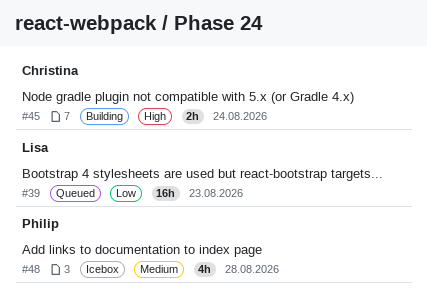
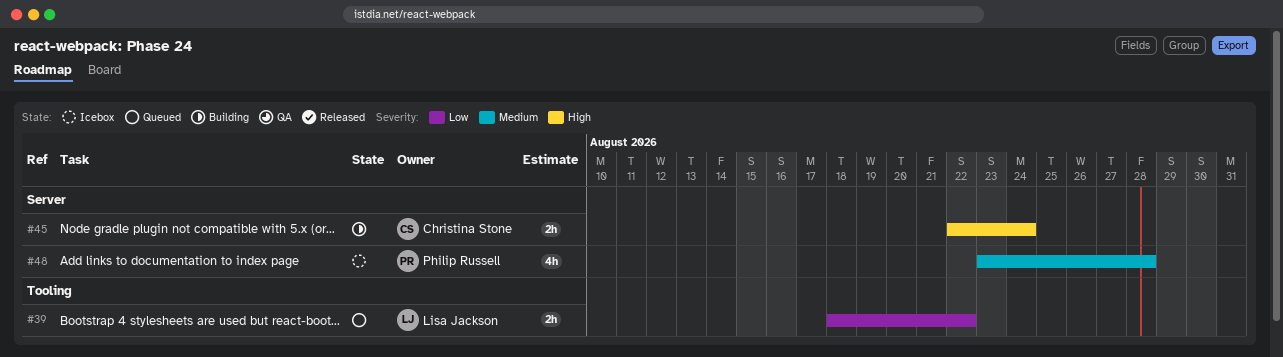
#39, estimate: 16h -> 2h
#39, due: Aug 23 -> Aug 22

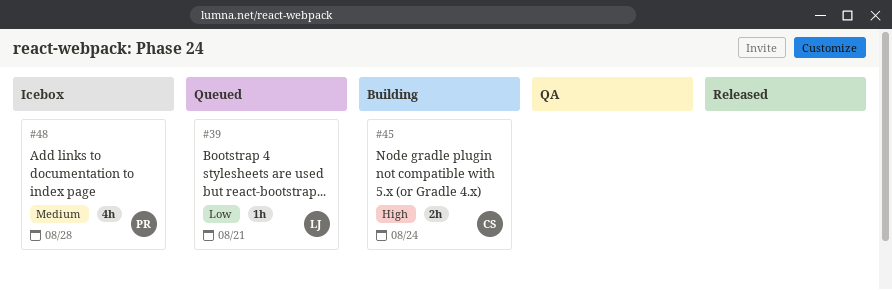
#39, estimate: 2h -> 1h
#39, due: Aug 22 -> Aug 21

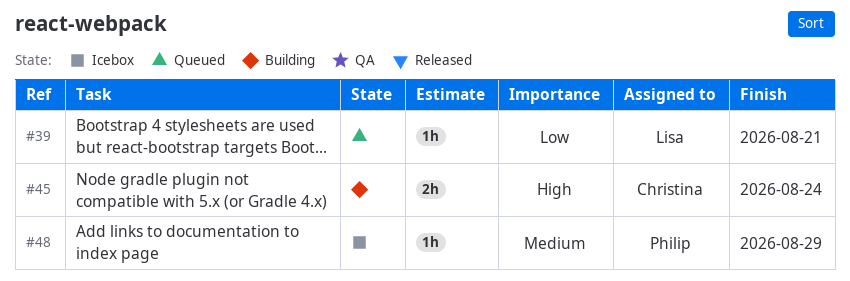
#48, estimate: 4h -> 1h
#48, due: Aug 28 -> Aug 29

